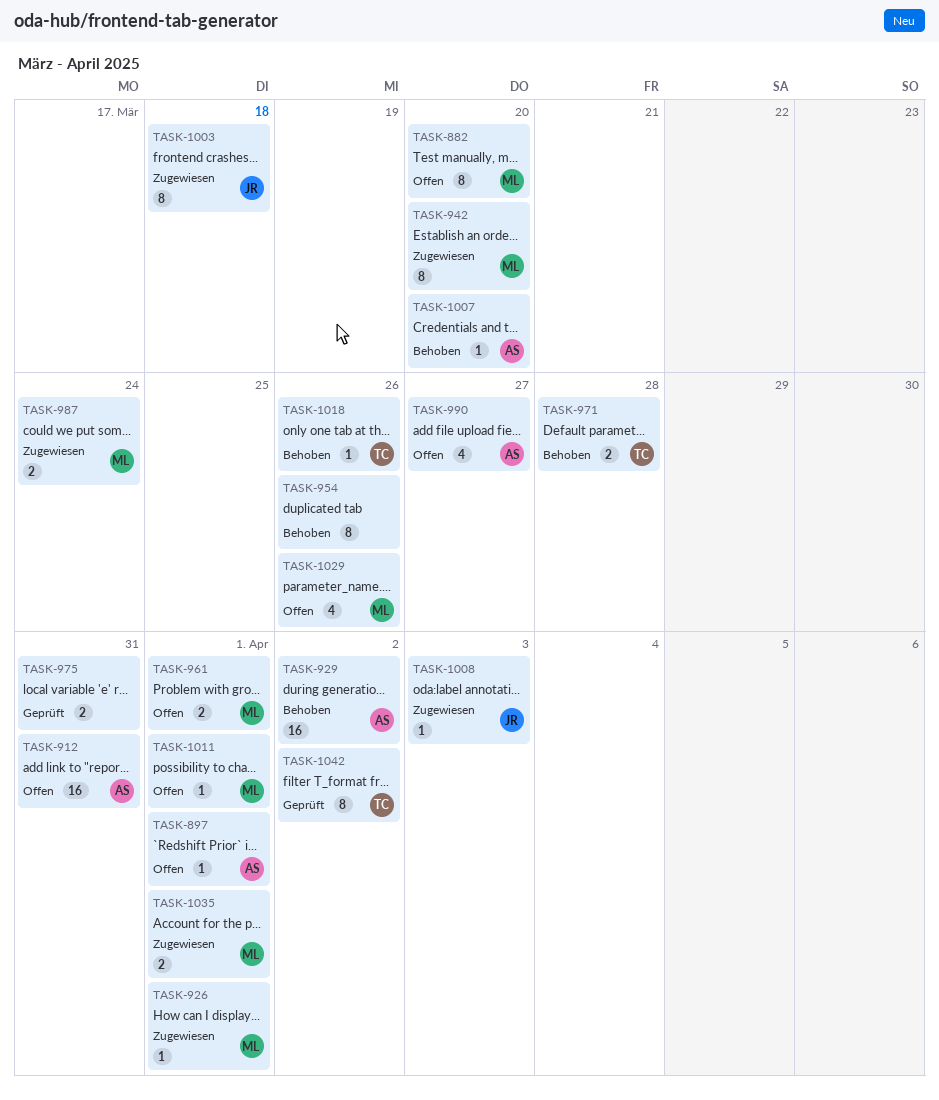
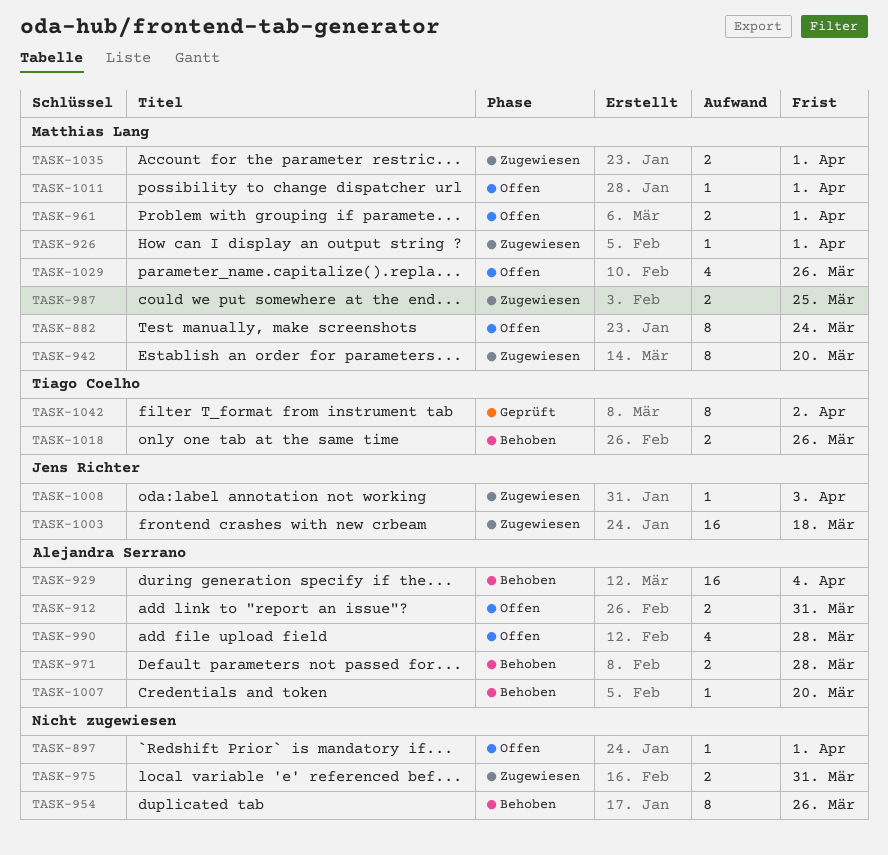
TASK-882, due: Mar 20 -> Mar 24
TASK-897, owner: Alejandra Serrano -> none
TASK-912, estimate: 16 -> 2
TASK-929, due: Apr 2 -> Apr 4
TASK-971, owner: Tiago Coelho -> Alejandra Serrano
TASK-975, status: Geprüft -> Zugewiesen
TASK-987, due: Mar 24 -> Mar 25
TASK-990, due: Mar 27 -> Mar 28
TASK-1003, estimate: 8 -> 16
TASK-1018, estimate: 1 -> 2

